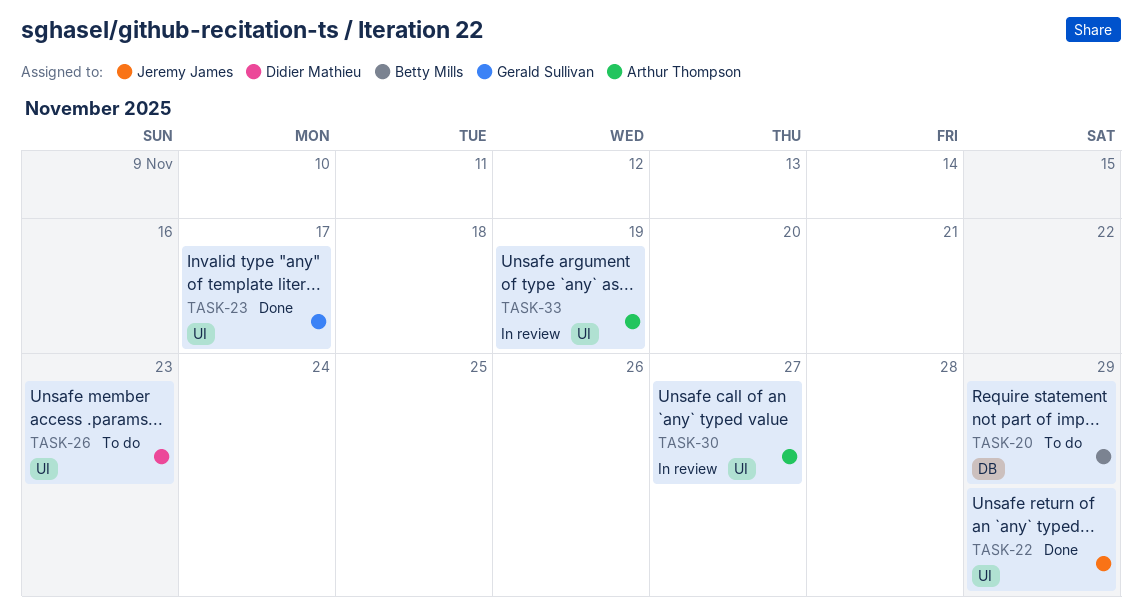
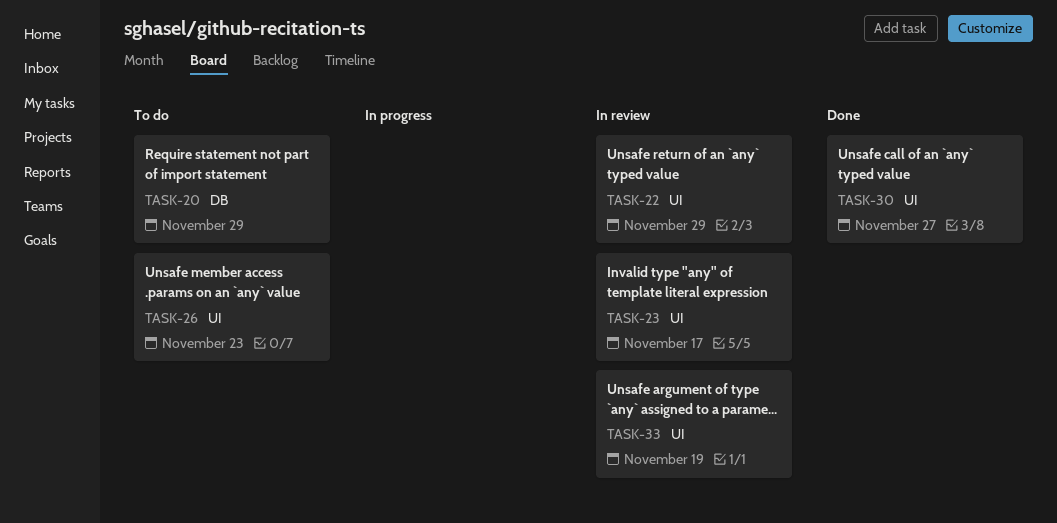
TASK-22, status: Done -> In review
TASK-23, status: Done -> In review
TASK-30, status: In review -> Done

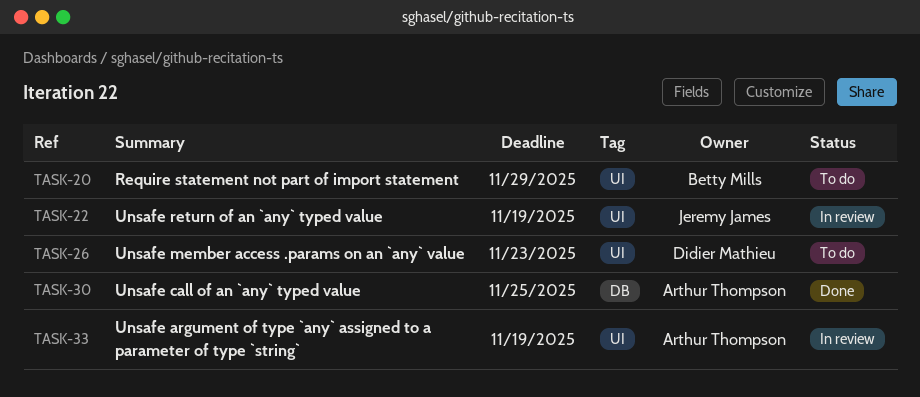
TASK-20, label: DB -> UI
TASK-22, due: Nov 29 -> Nov 19
TASK-23: present -> none
TASK-30, label: UI -> DB
TASK-30, due: Nov 27 -> Nov 25

